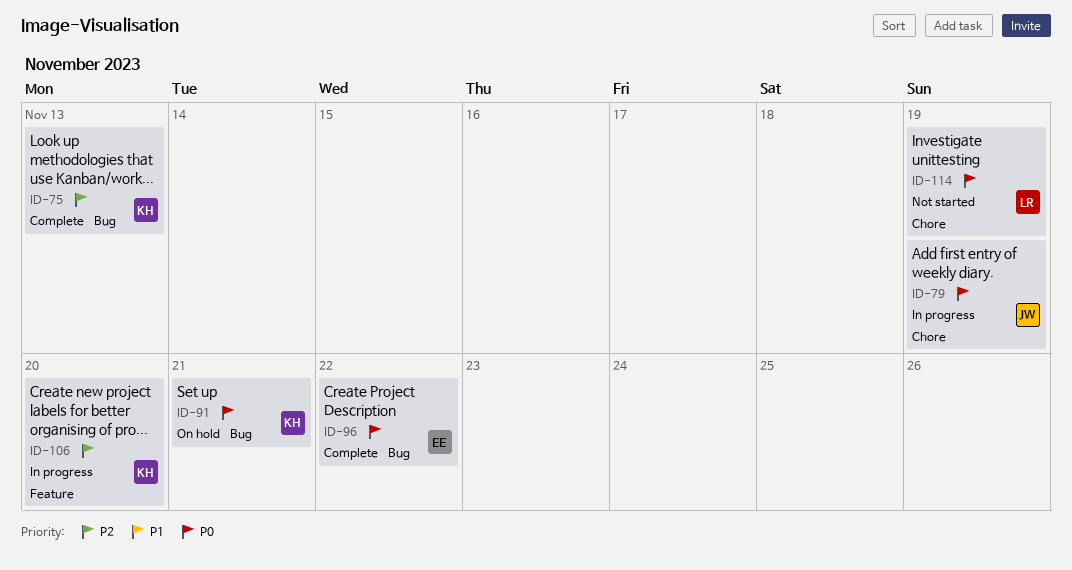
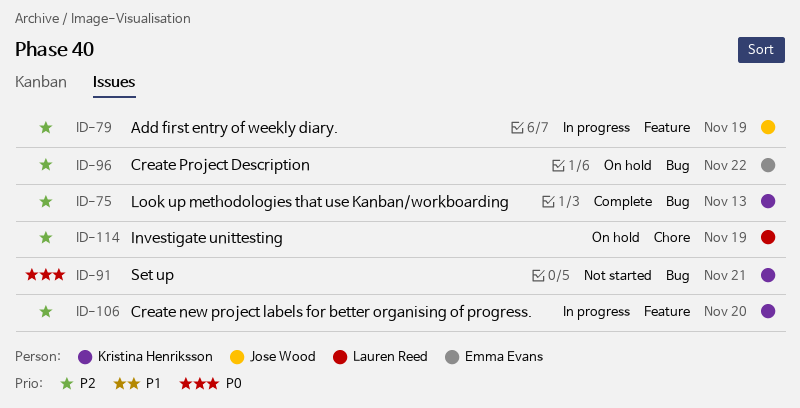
ID-79, priority: P0 -> P2
ID-79, label: Chore -> Feature
ID-91, status: On hold -> Not started
ID-96, status: Complete -> On hold
ID-96, priority: P0 -> P2
ID-114, status: Not started -> On hold
ID-114, priority: P0 -> P2

